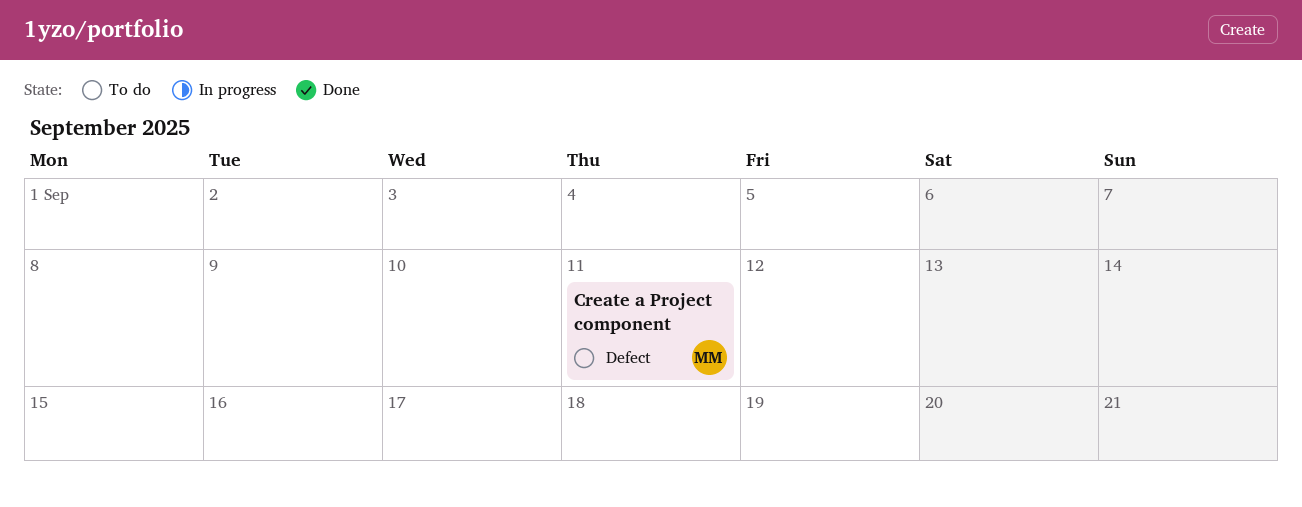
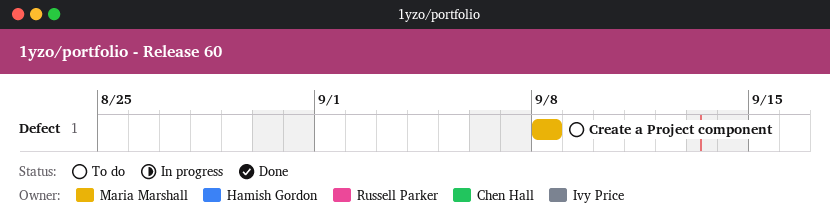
Create a Project component, due: Sep 11 -> Sep 8

